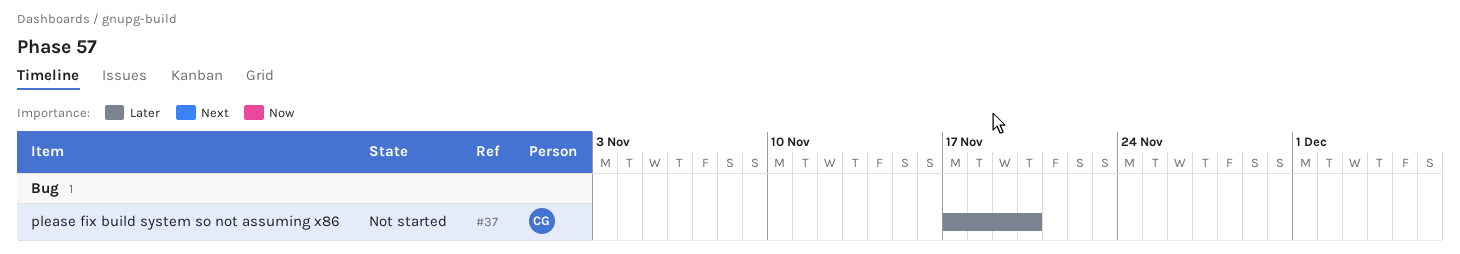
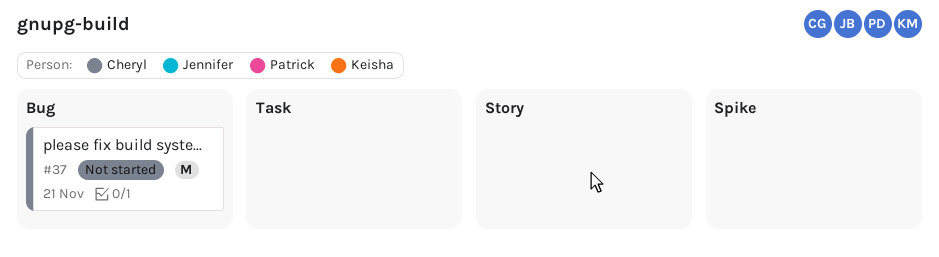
#37, due: Nov 20 -> Nov 21

